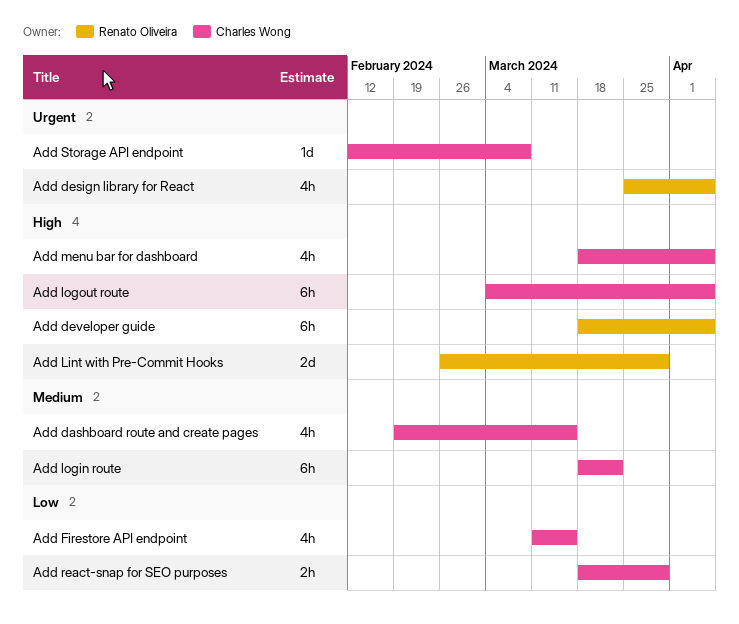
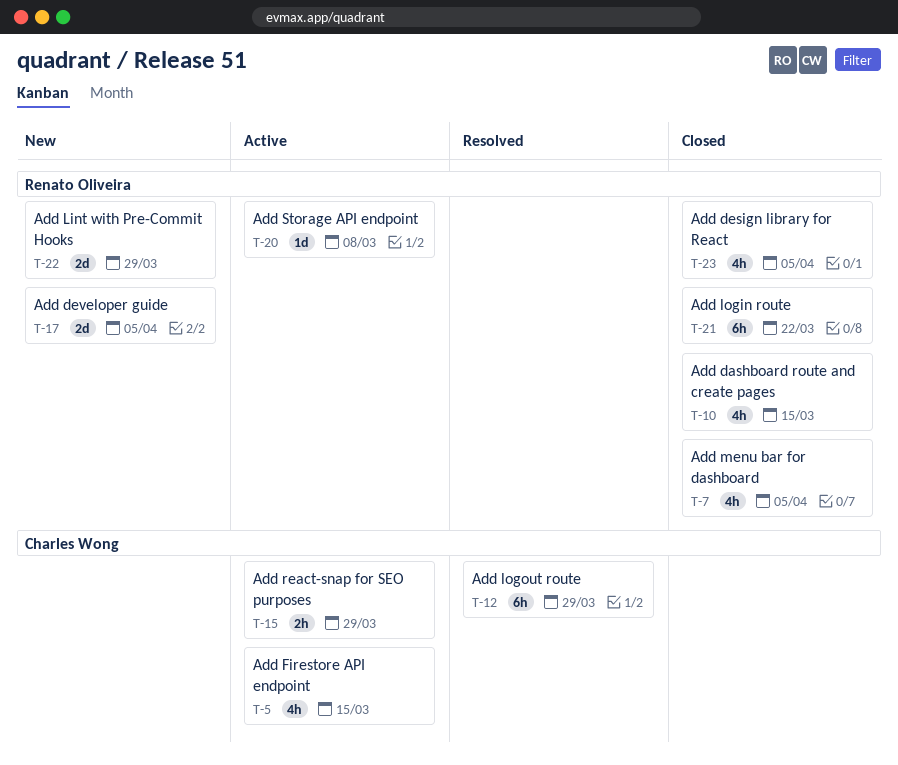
Add dashboard route and create pages, owner: Charles Wong -> Renato Oliveira
Add developer guide, estimate: 6h -> 2d
Add login route, owner: Charles Wong -> Renato Oliveira
Add logout route, due: Apr 5 -> Mar 29
Add menu bar for dashboard, owner: Charles Wong -> Renato Oliveira
Add Storage API endpoint, owner: Charles Wong -> Renato Oliveira

